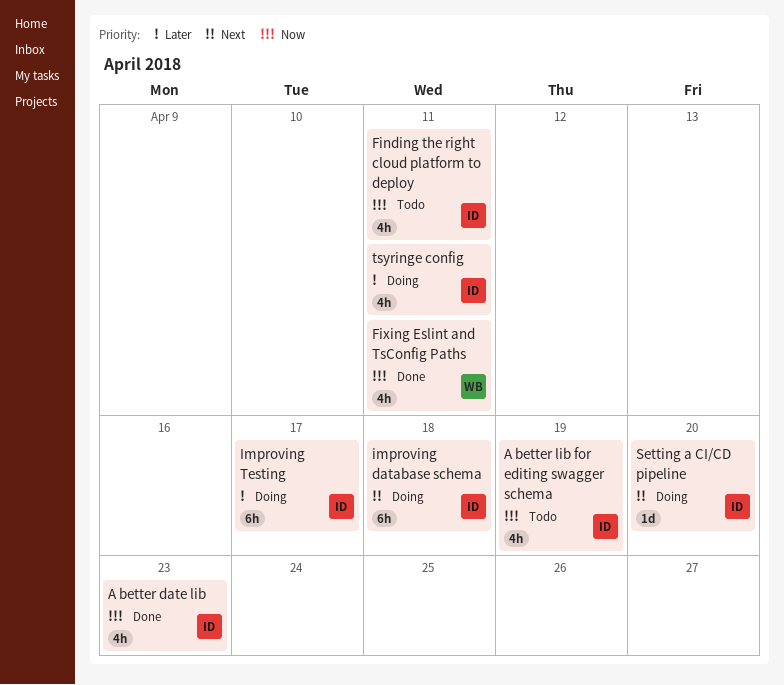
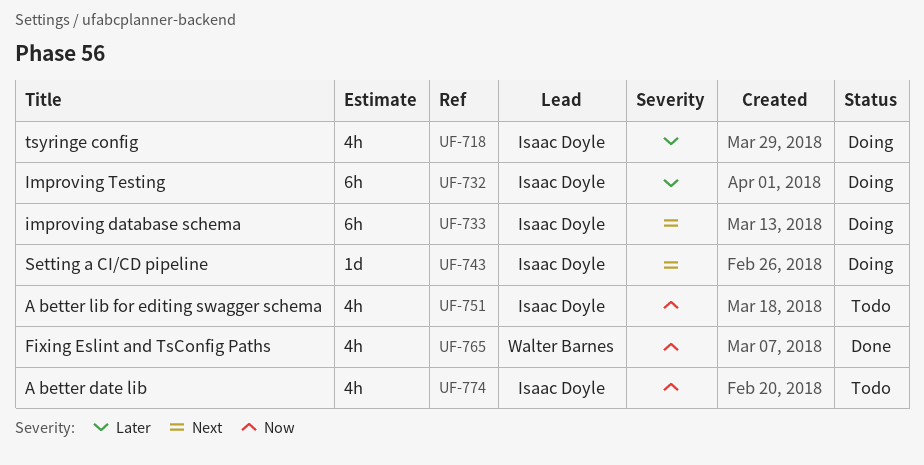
A better date lib, status: Done -> Todo
Finding the right cloud platform to deploy: present -> none

